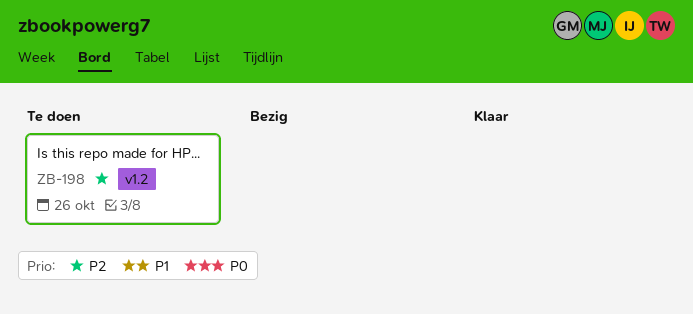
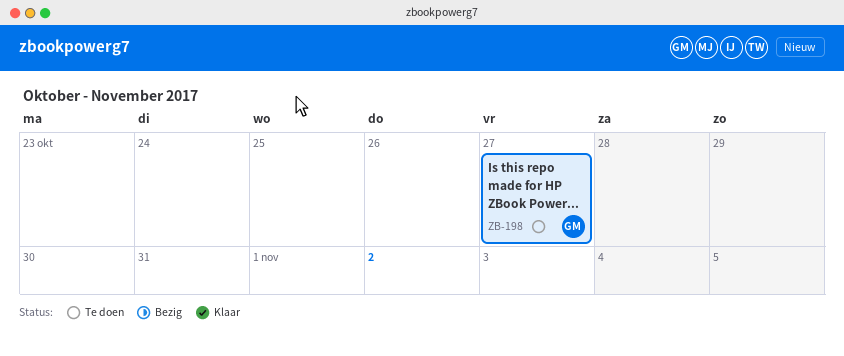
ZB-198, due: Oct 26 -> Oct 27

